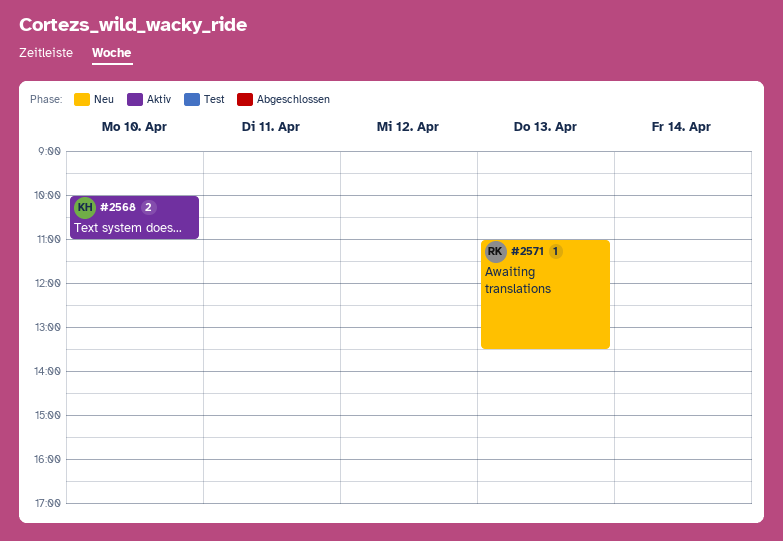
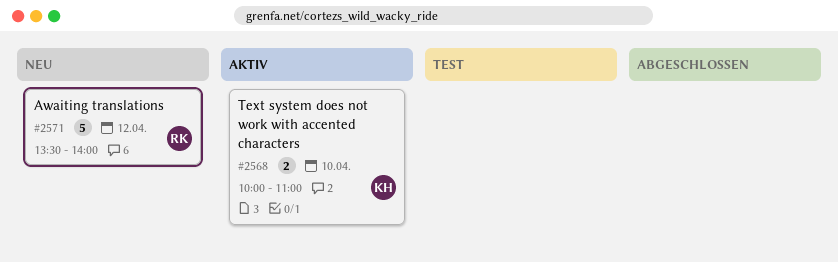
#2571, estimate: 1 -> 5
#2571, day: Apr 13 -> Apr 12
#2571, begins: 11:00 -> 13:30
#2571, ends: 13:30 -> 14:00

